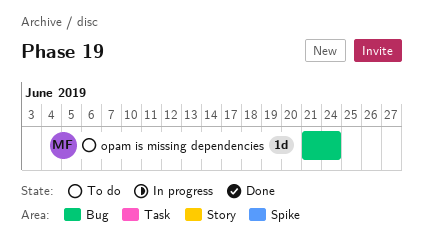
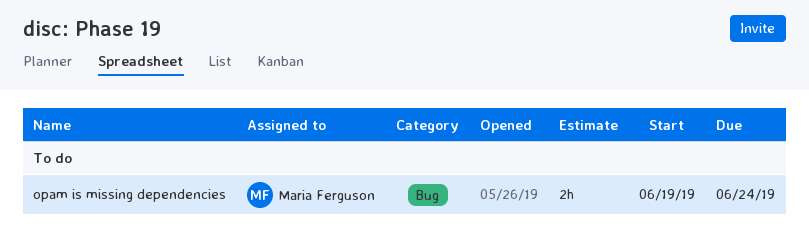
opam is missing dependencies, estimate: 1d -> 2h
opam is missing dependencies, start: Jun 21 -> Jun 19

